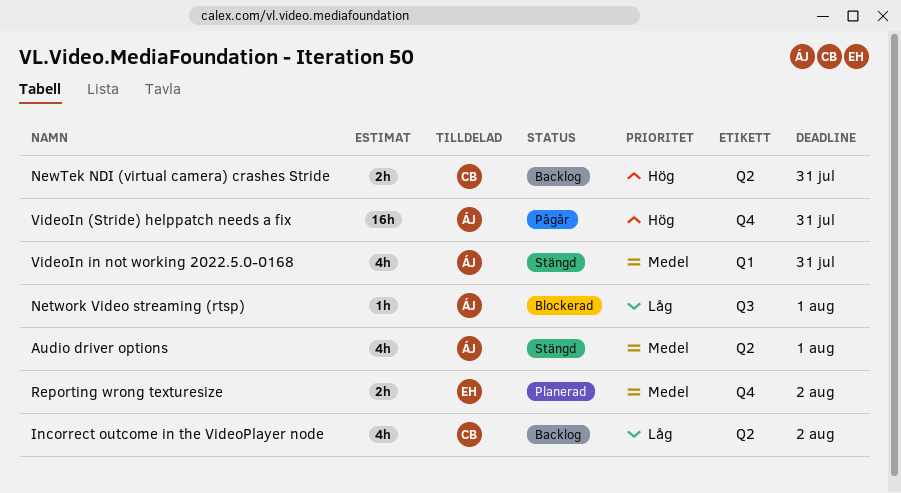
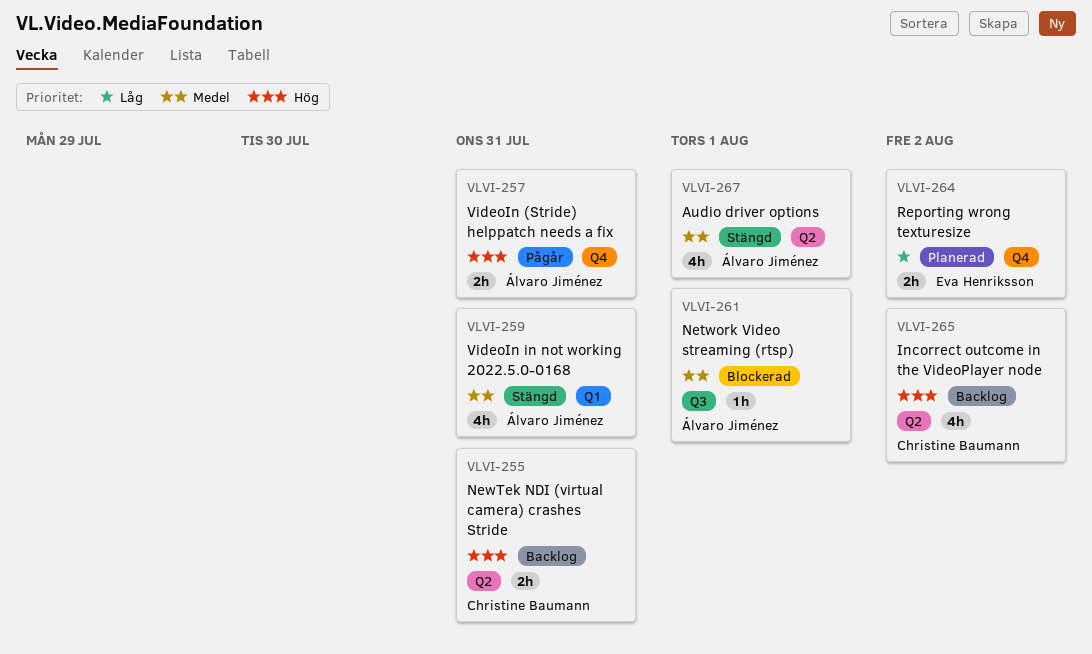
Incorrect outcome in the VideoPlayer node, priority: Låg -> Hög
Network Video streaming (rtsp), priority: Låg -> Medel
Reporting wrong texturesize, priority: Medel -> Låg
VideoIn (Stride) helppatch needs a fix, estimate: 16h -> 2h

